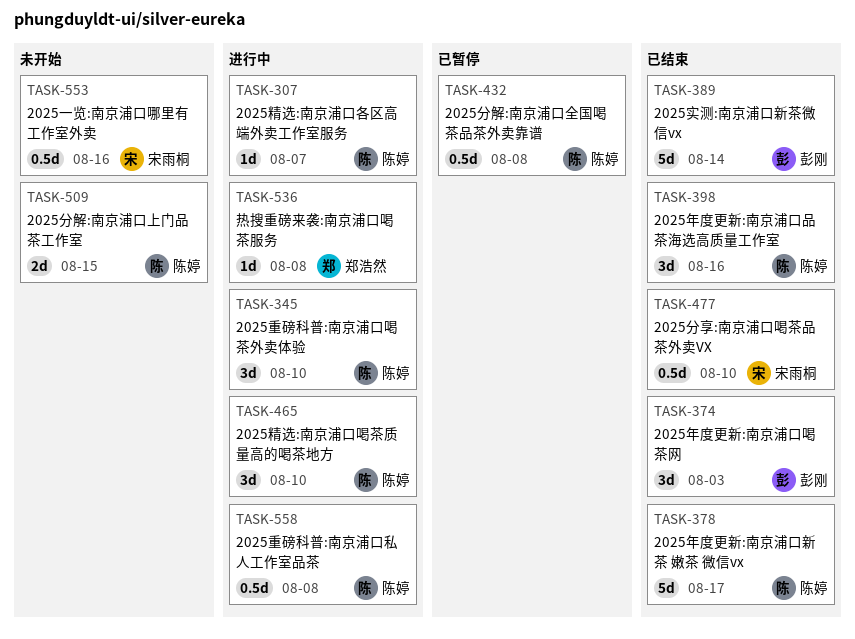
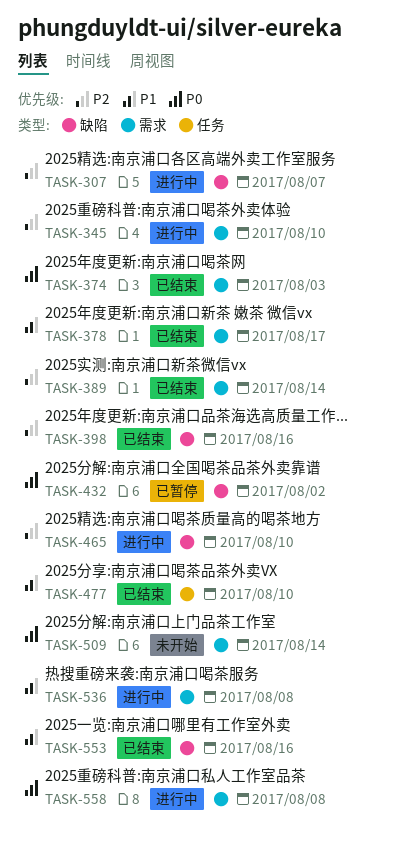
TASK-432, due: Aug 8 -> Aug 2
TASK-509, due: Aug 15 -> Aug 14
TASK-553, status: 未开始 -> 已结束

